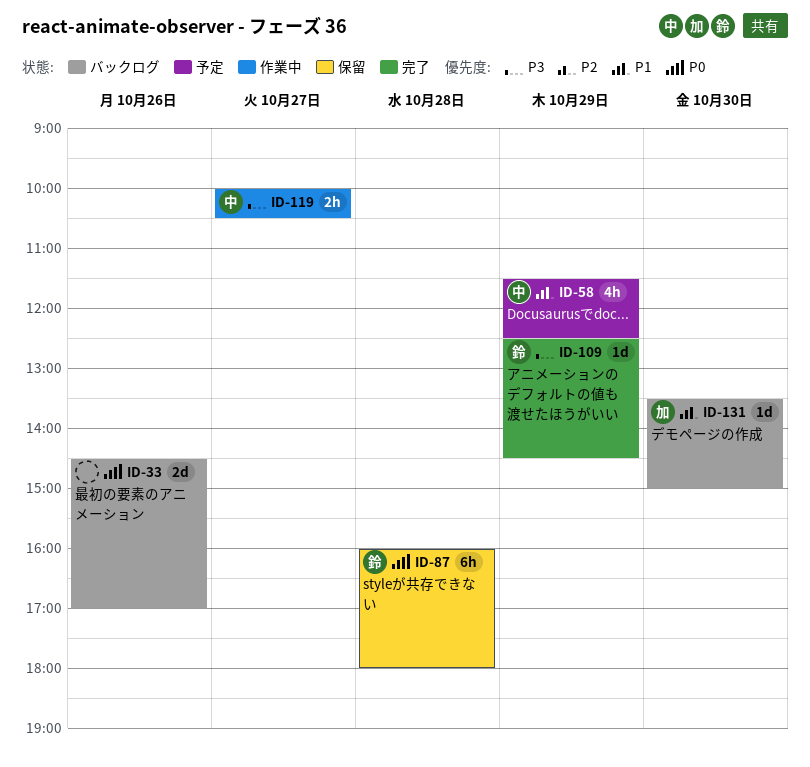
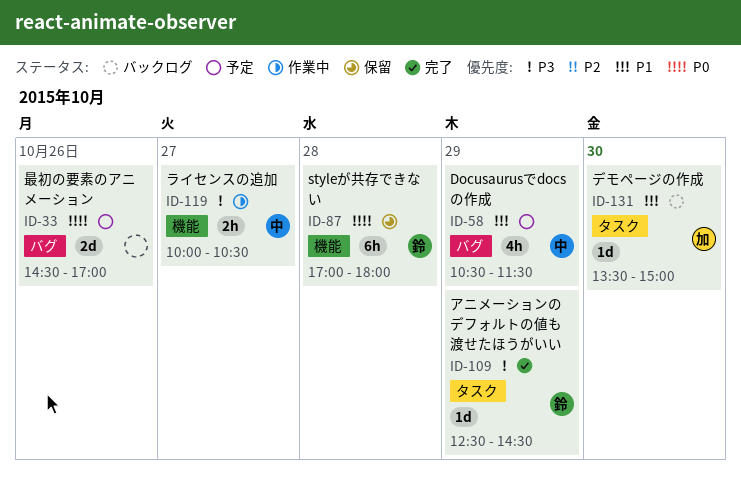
ID-33, status: バックログ -> 予定
ID-58, begins: 11:30 -> 10:30
ID-58, ends: 12:30 -> 11:30
ID-87, begins: 16:00 -> 17:00

